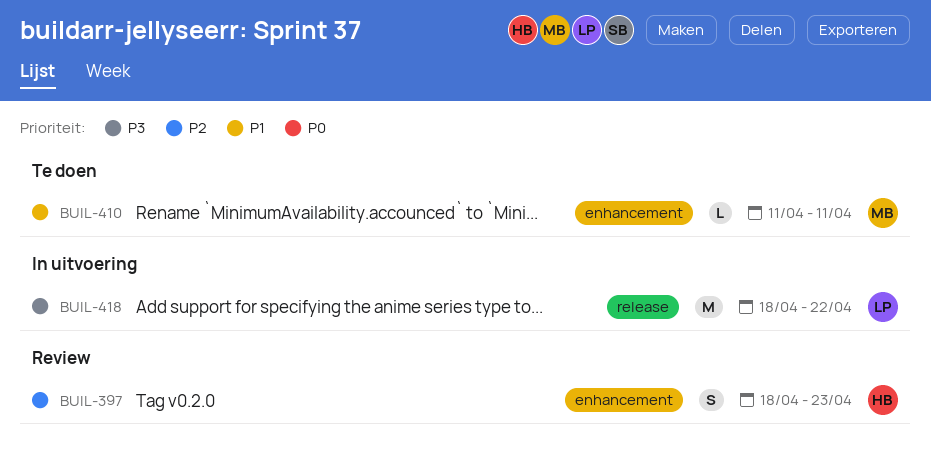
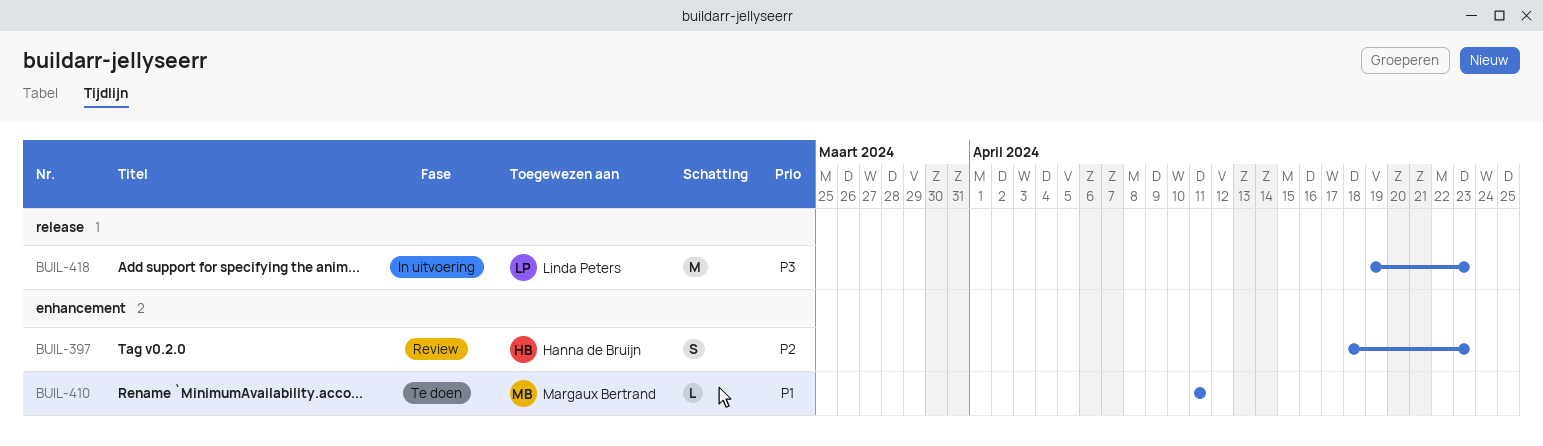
BUIL-418, start: Apr 18 -> Apr 19
BUIL-418, due: Apr 22 -> Apr 23

